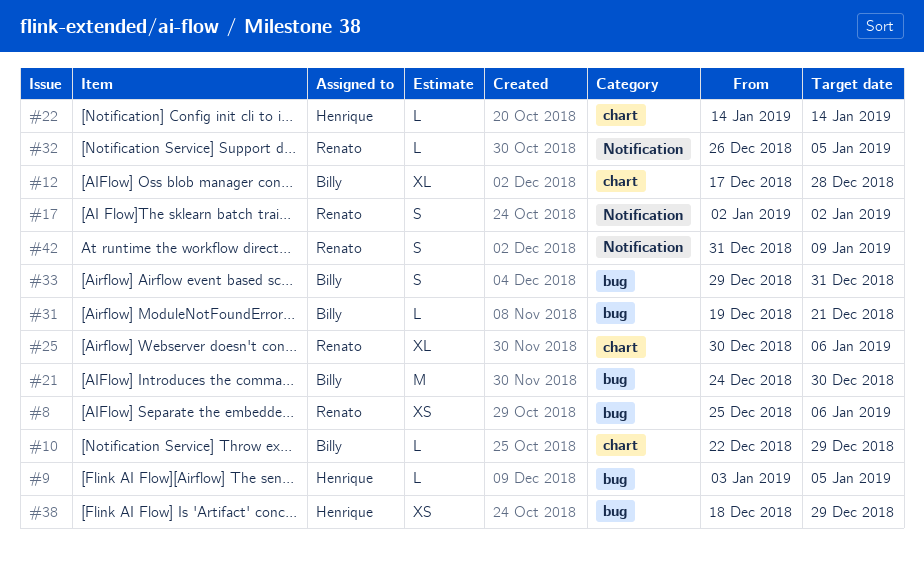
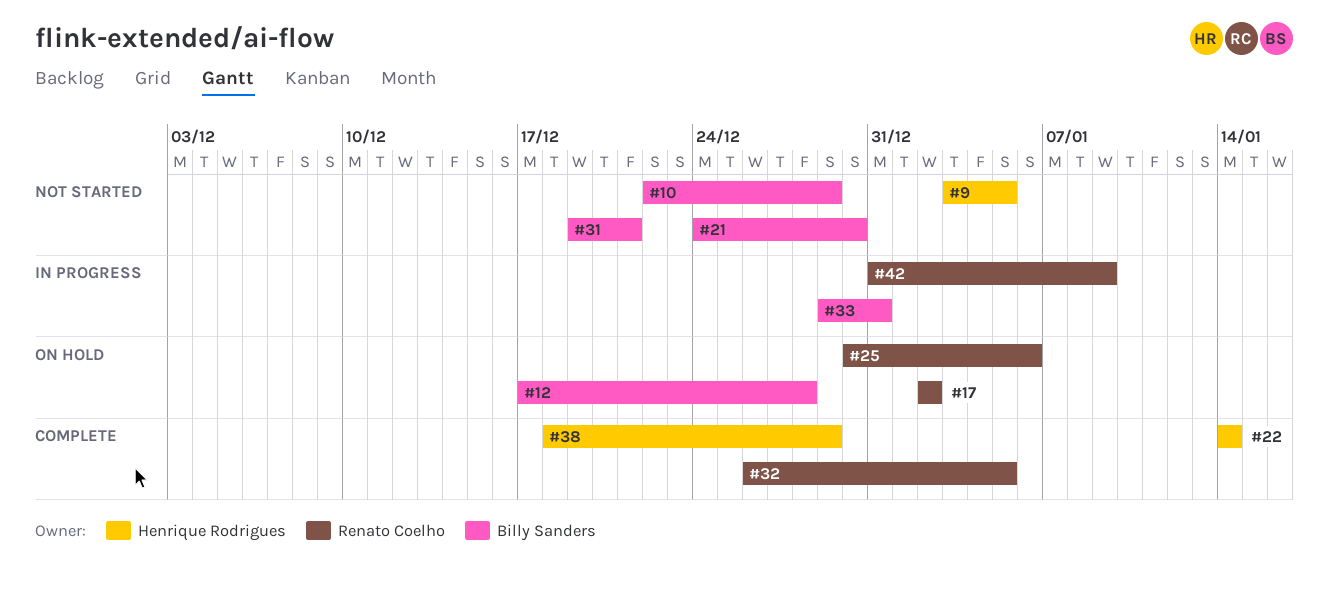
#8: present -> none

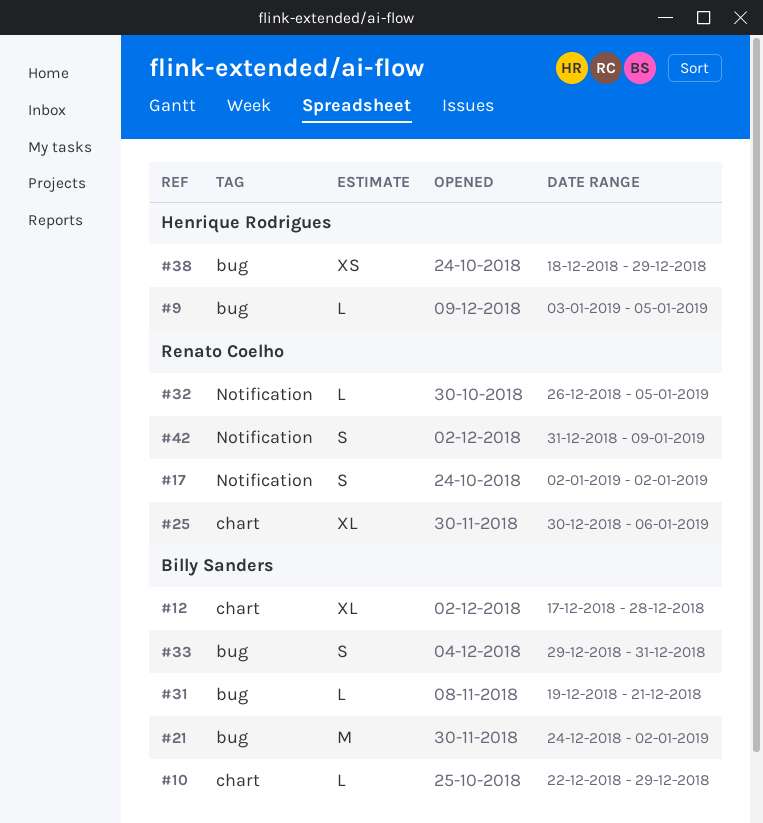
#21, due: Dec 30 -> Jan 2
#22: present -> none

